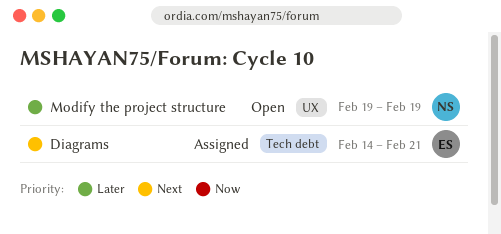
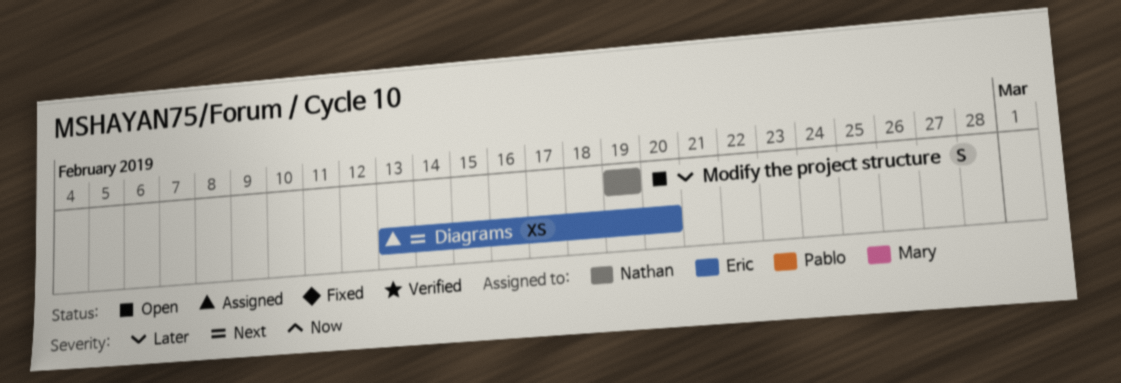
Diagrams, start: Feb 14 -> Feb 13
Diagrams, due: Feb 21 -> Feb 20

